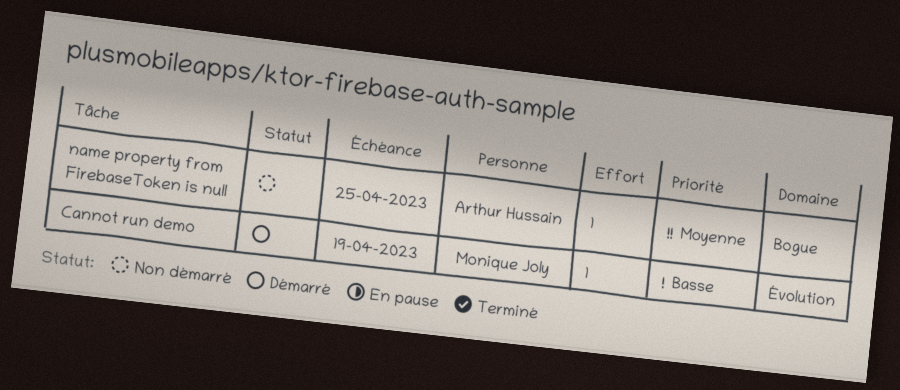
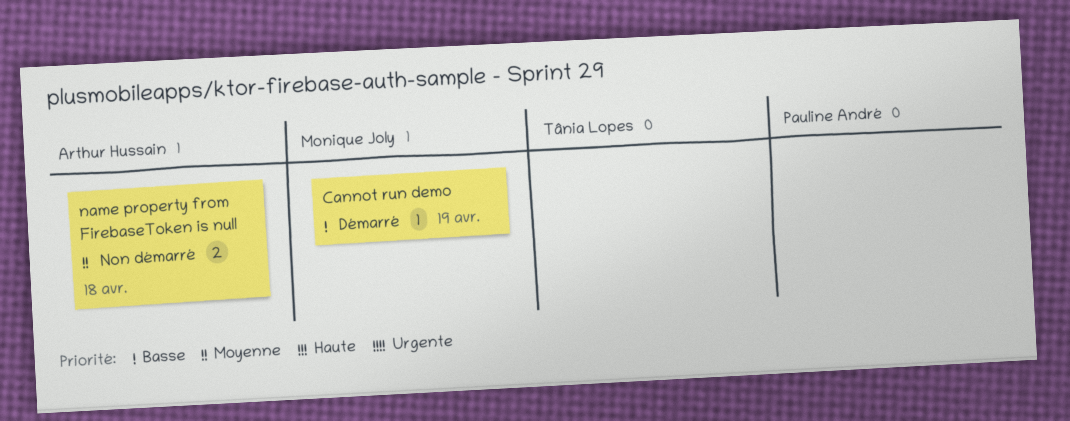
name property from FirebaseToken is null, estimate: 1 -> 2
name property from FirebaseToken is null, due: Apr 25 -> Apr 18

